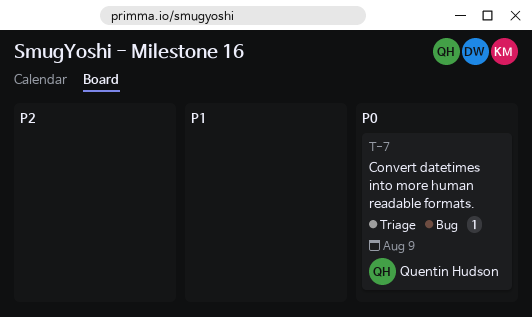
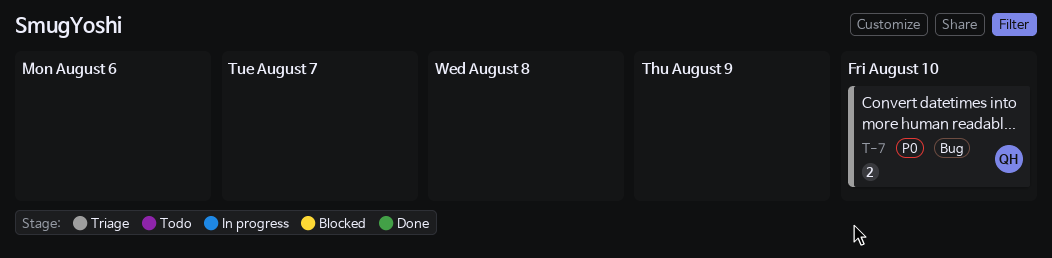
T-7, estimate: 1 -> 2
T-7, due: Aug 9 -> Aug 10

